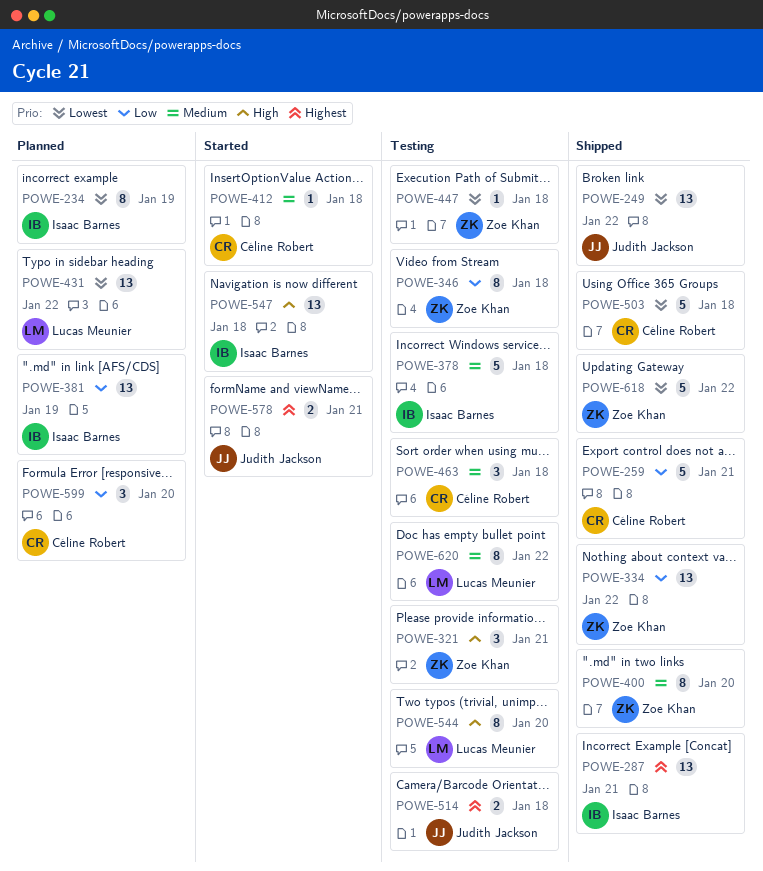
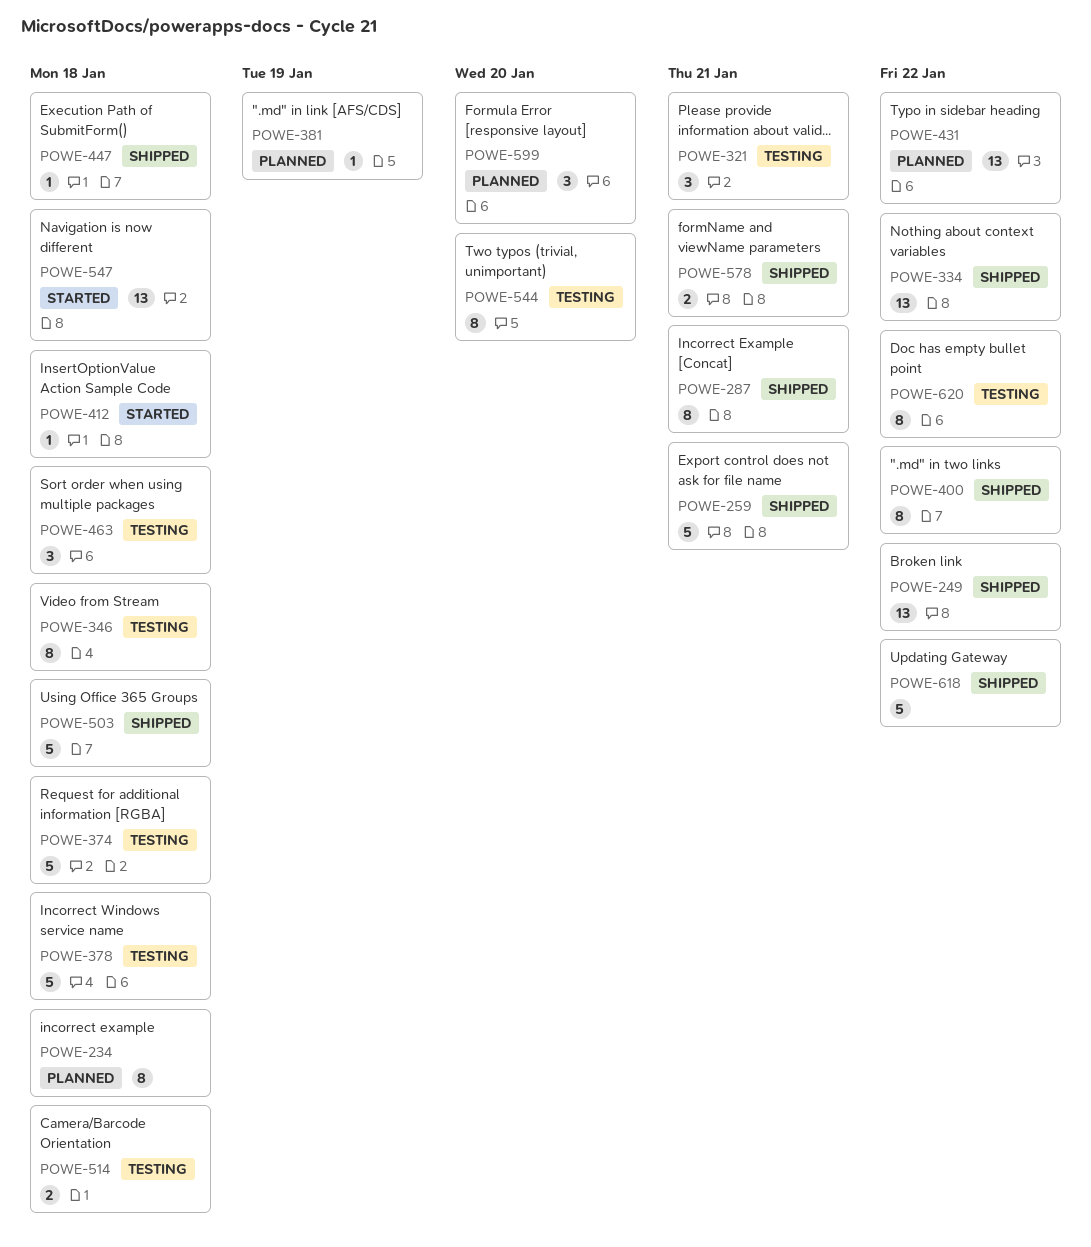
POWE-234, due: Jan 19 -> Jan 18
POWE-287, estimate: 13 -> 8
POWE-374: none -> present
POWE-381, estimate: 13 -> 1
POWE-400, due: Jan 20 -> Jan 22
POWE-447, status: Testing -> Shipped
POWE-578, status: Started -> Shipped

